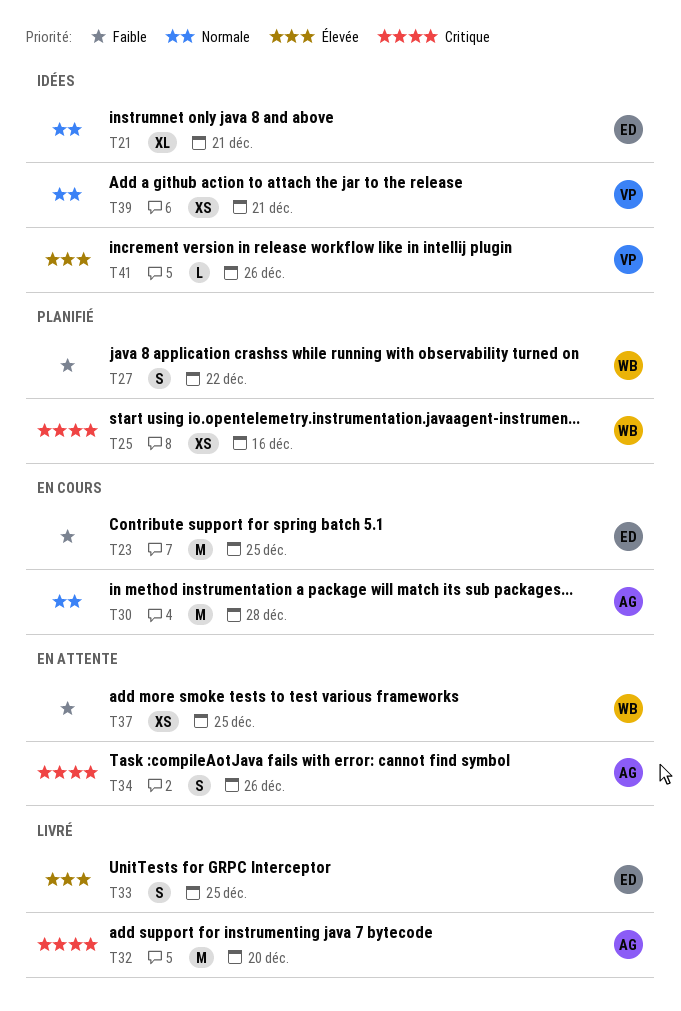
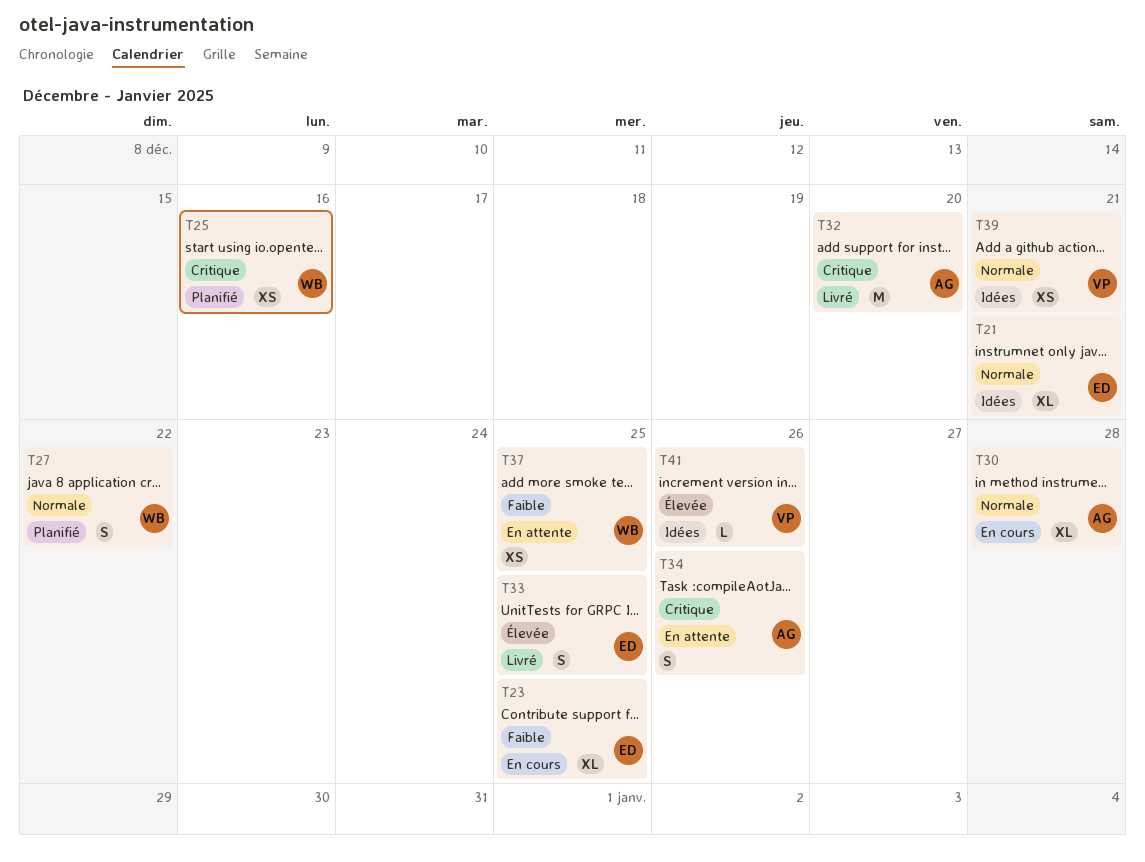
T23, estimate: M -> XL
T27, priority: Faible -> Normale
T30, estimate: M -> XL

